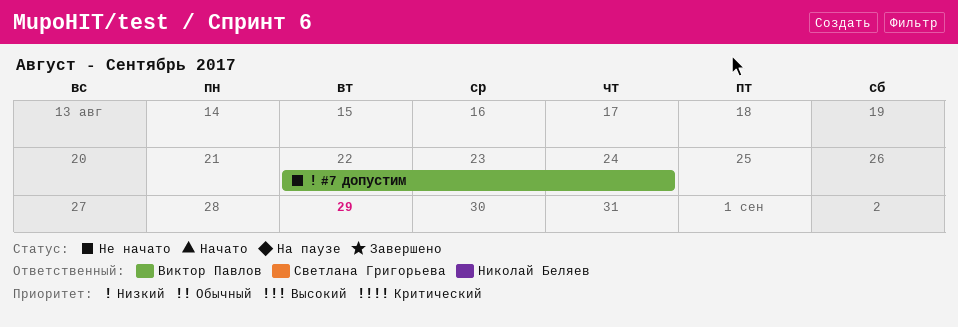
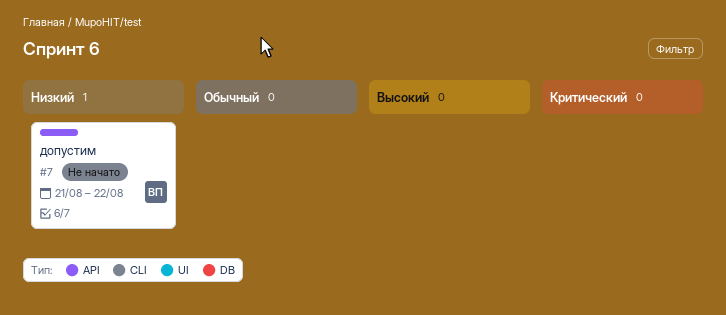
#7, start: Aug 22 -> Aug 21
#7, due: Aug 24 -> Aug 22

